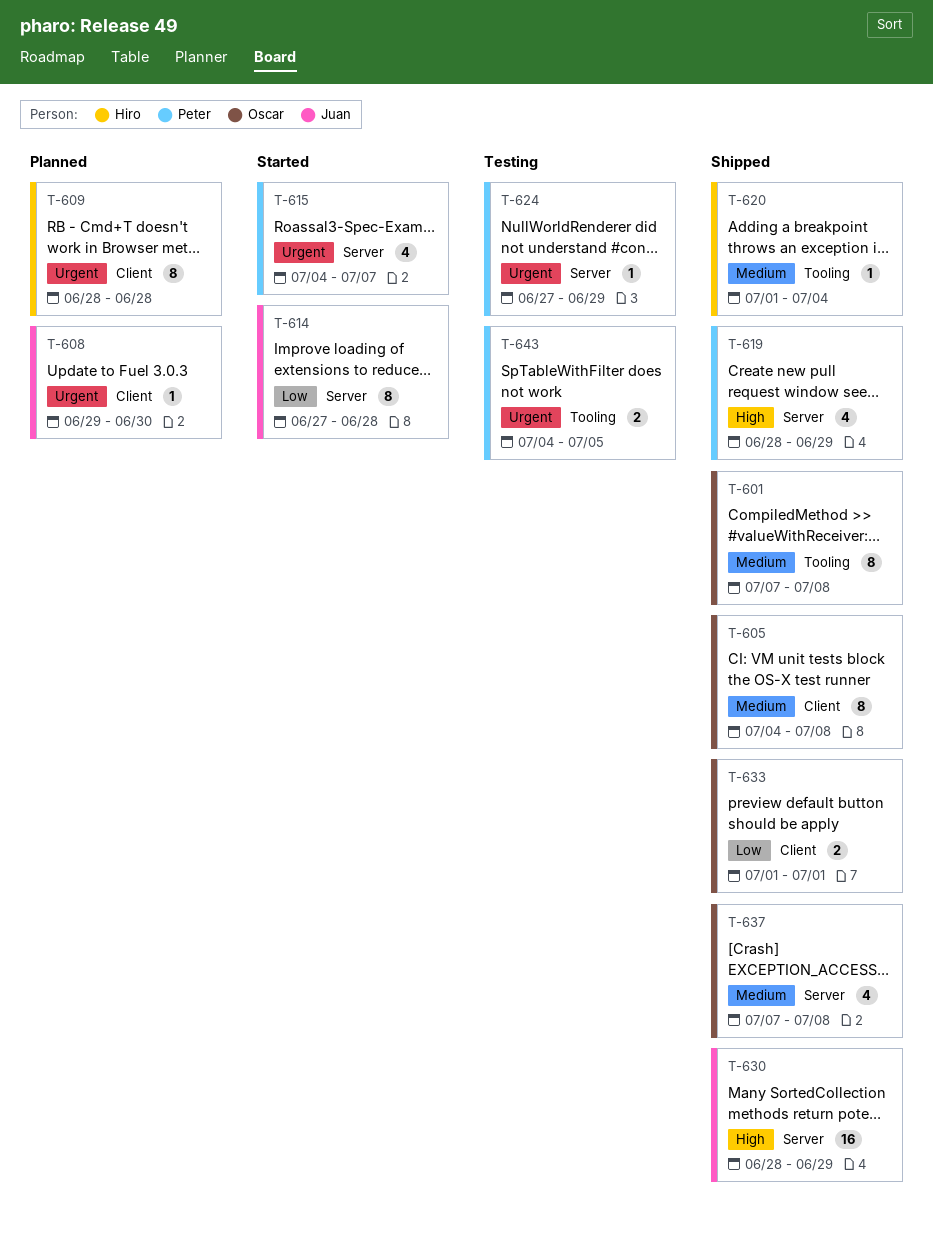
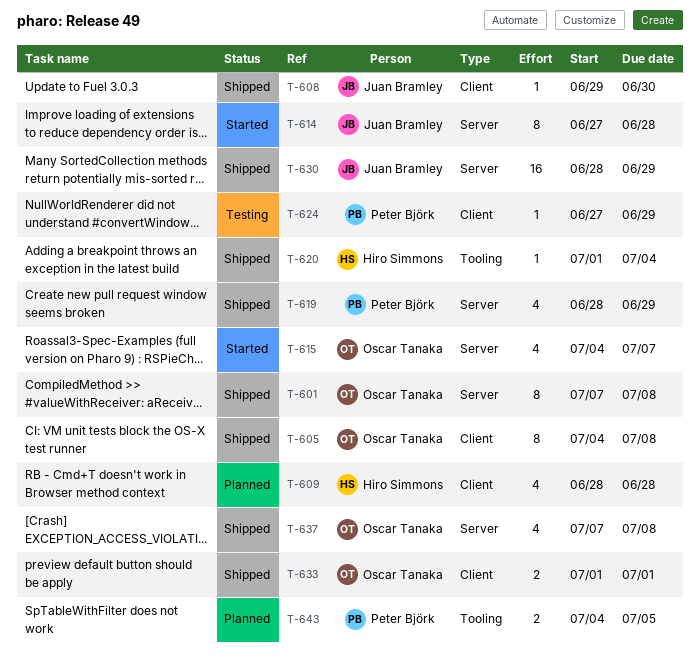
T-601, label: Tooling -> Server
T-608, status: Planned -> Shipped
T-609, estimate: 8 -> 4
T-615, owner: Peter Björk -> Oscar Tanaka
T-624, label: Server -> Client
T-643, status: Testing -> Planned

